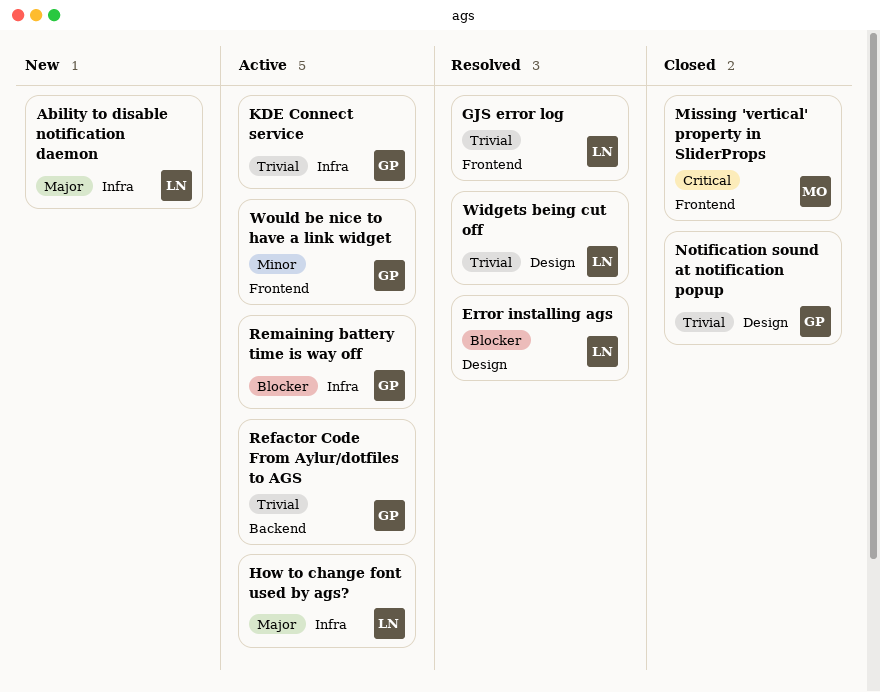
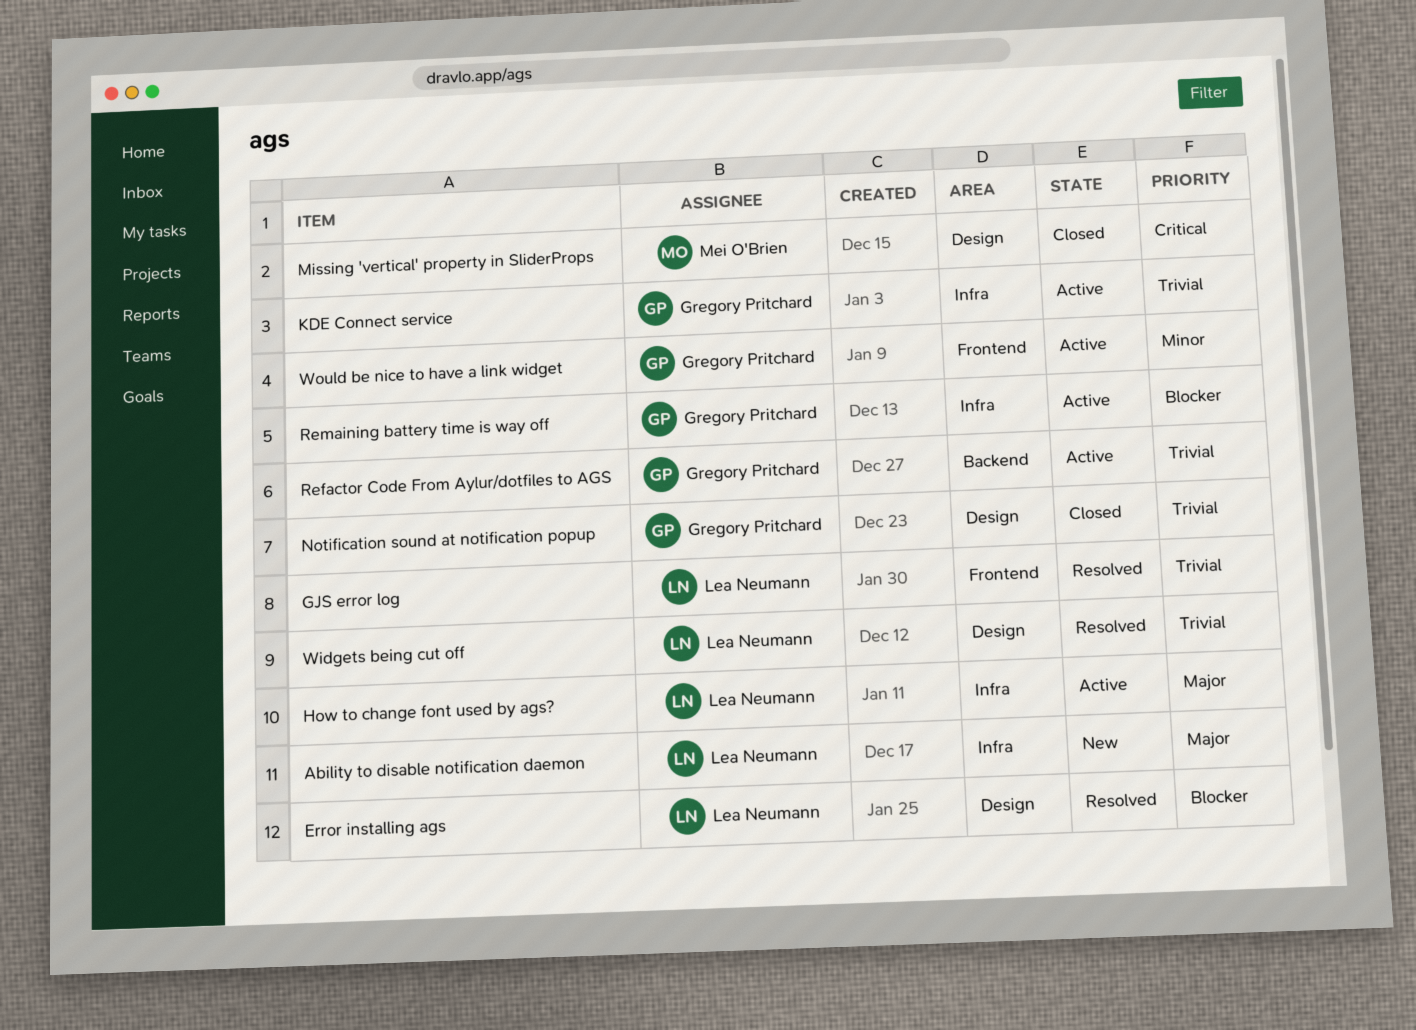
Missing 'vertical' property in SliderProps, label: Frontend -> Design

